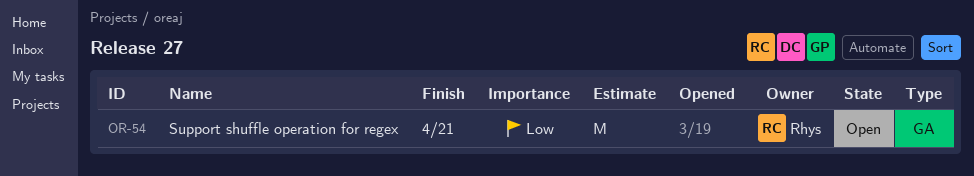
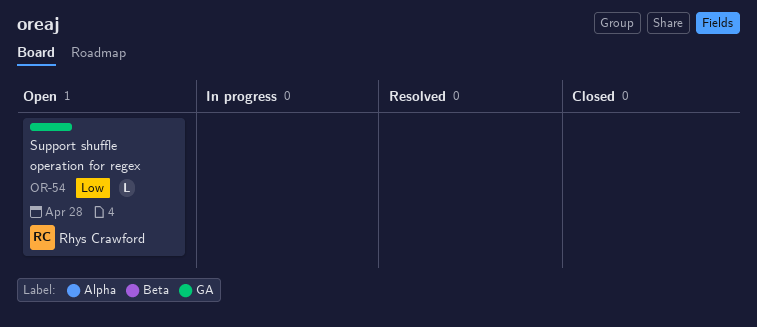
OR-54, estimate: M -> L
OR-54, due: Apr 21 -> Apr 28

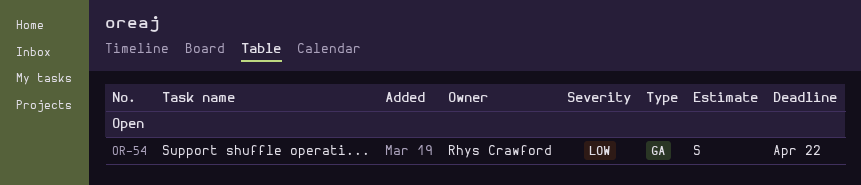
OR-54, estimate: L -> S
OR-54, due: Apr 28 -> Apr 22

